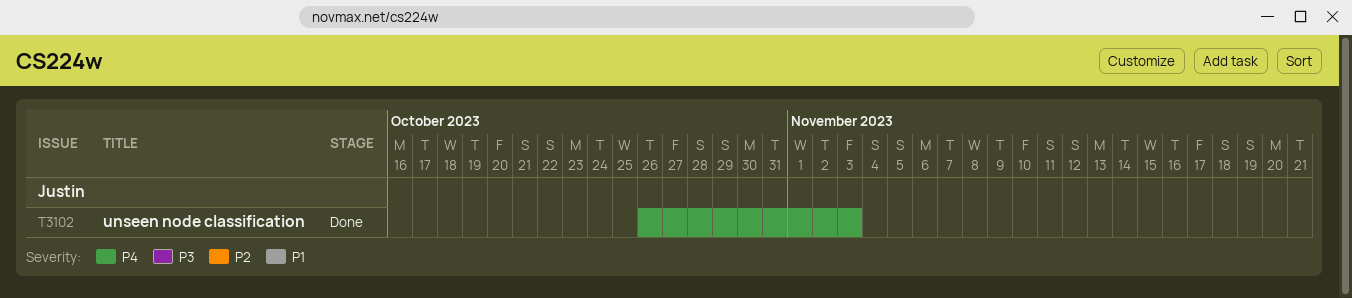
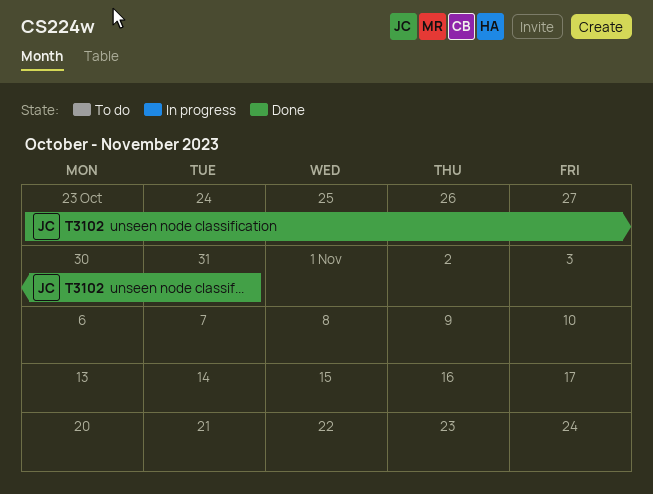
T3102, start: Oct 26 -> Oct 23
T3102, due: Nov 3 -> Oct 31

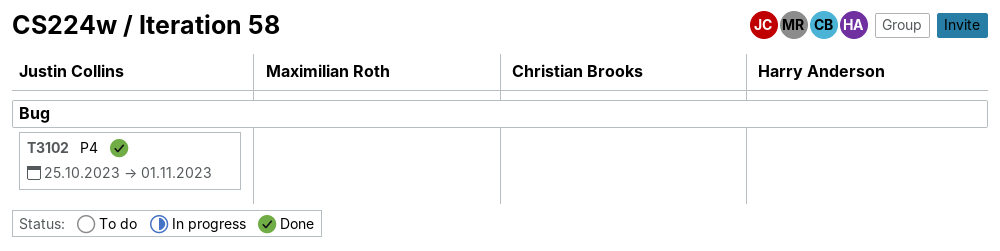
T3102, start: Oct 23 -> Oct 25
T3102, due: Oct 31 -> Nov 1

